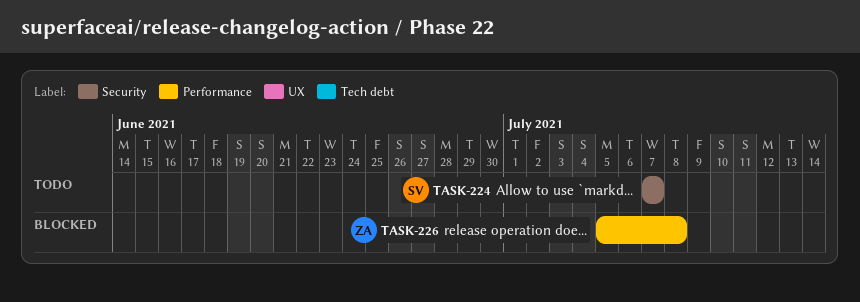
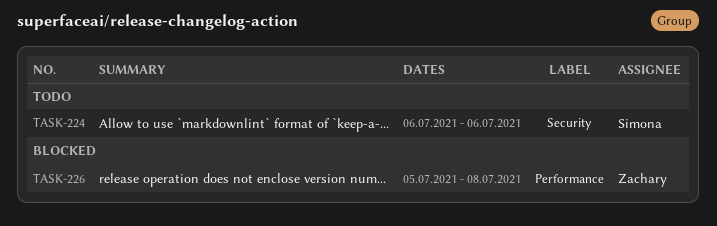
TASK-224, start: Jul 7 -> Jul 6
TASK-224, due: Jul 7 -> Jul 6

